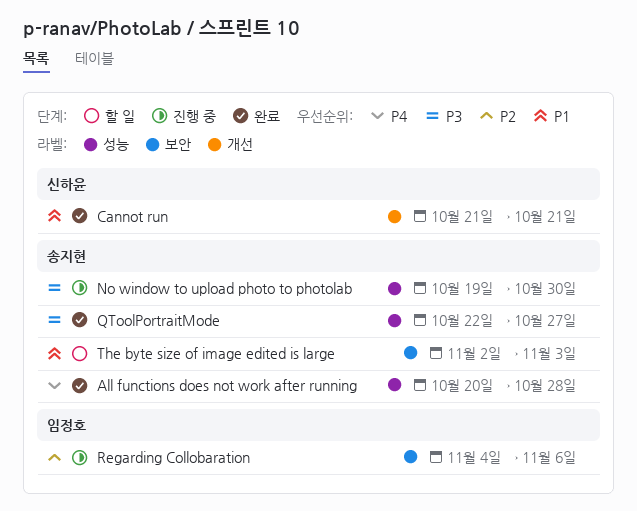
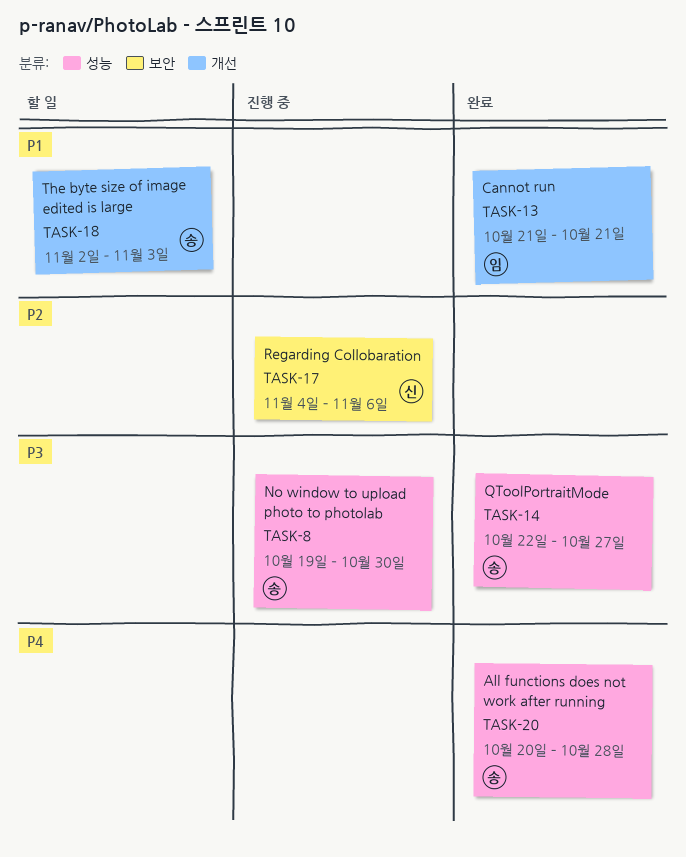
Cannot run, owner: 신하윤 -> 임정호
Regarding Collobaration, owner: 임정호 -> 신하윤
The byte size of image edited is large, label: 보안 -> 개선

